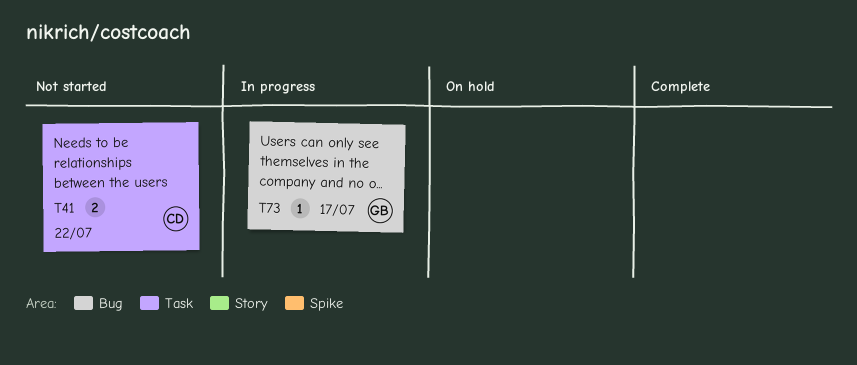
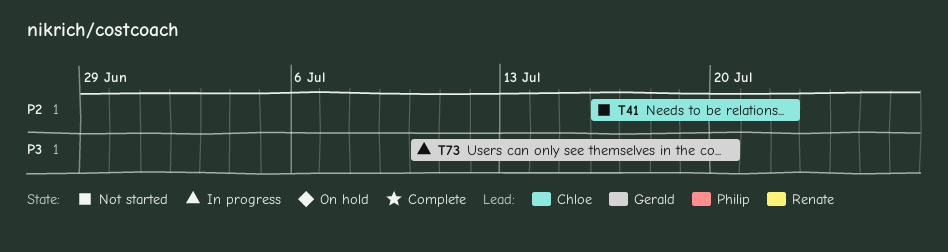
T73, due: Jul 17 -> Jul 20

